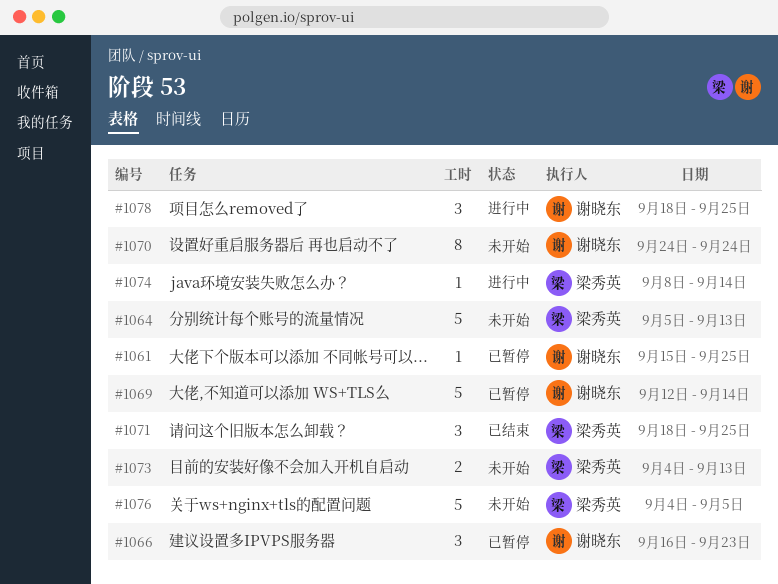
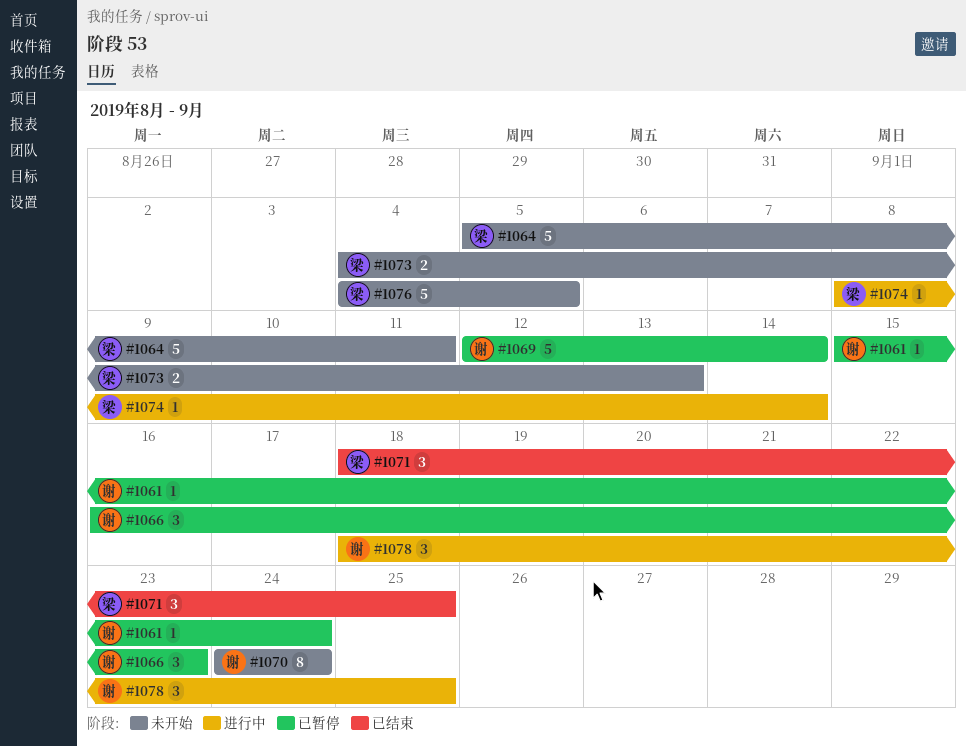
#1061, due: Sep 25 -> Sep 24
#1064, due: Sep 13 -> Sep 11

